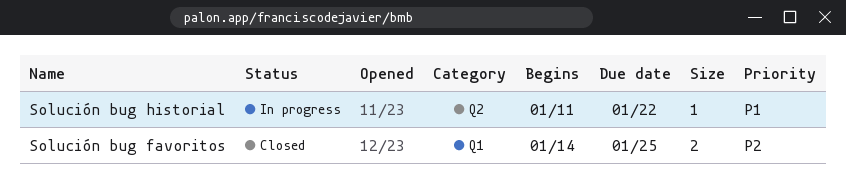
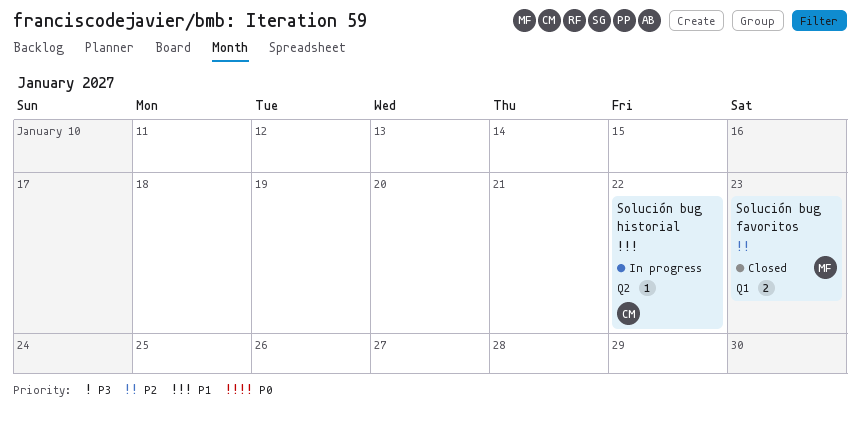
Solución bug favoritos, due: Jan 25 -> Jan 23

